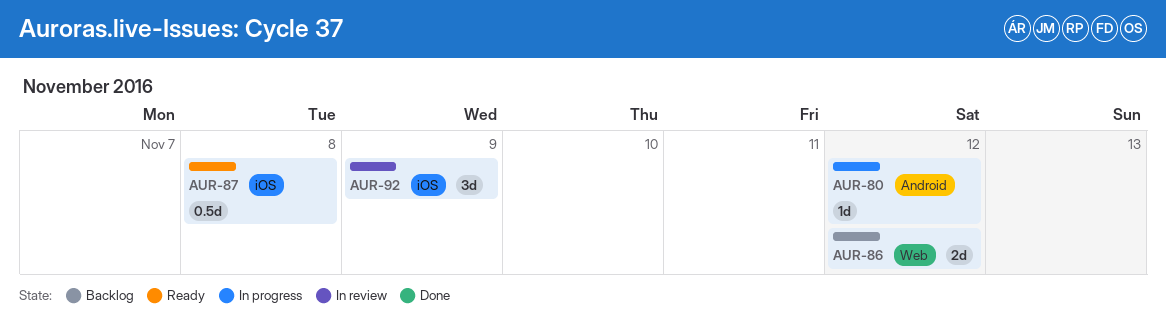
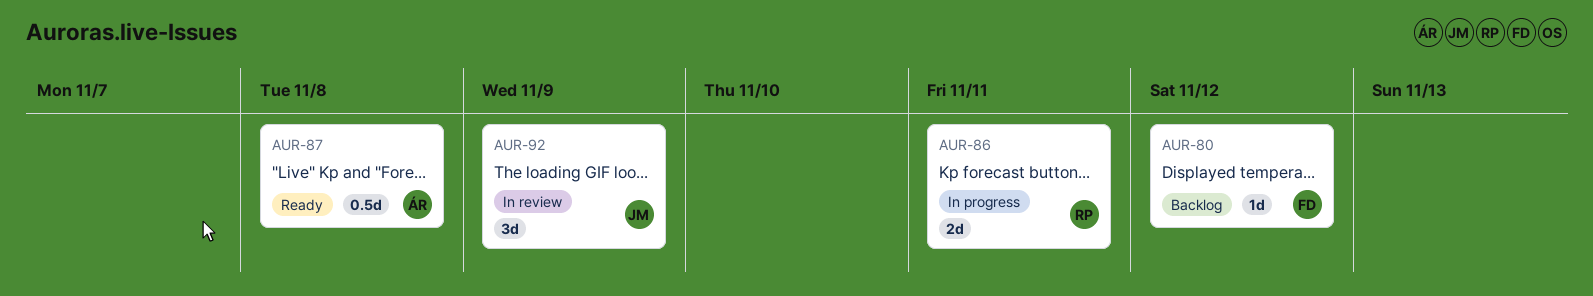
AUR-80, status: In progress -> Backlog
AUR-86, status: Backlog -> In progress
AUR-86, due: Nov 12 -> Nov 11

